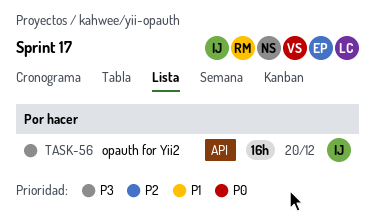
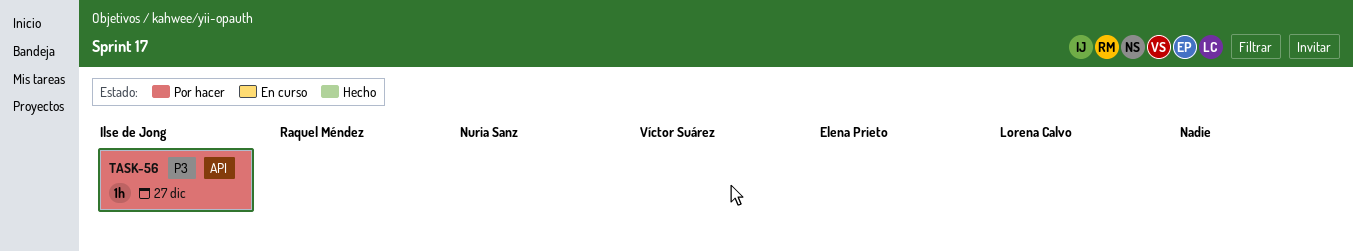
TASK-56, estimate: 16h -> 1h
TASK-56, due: Dec 20 -> Dec 27

